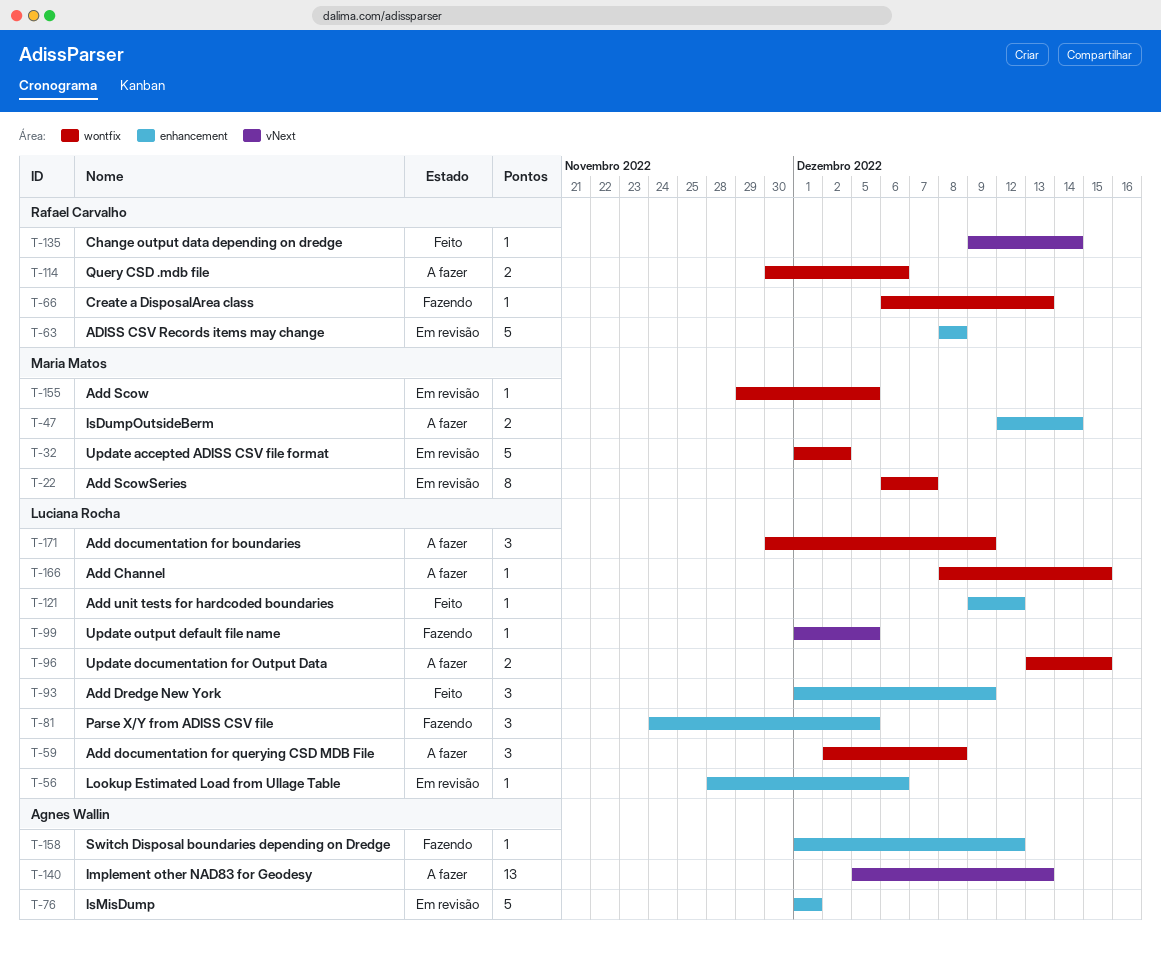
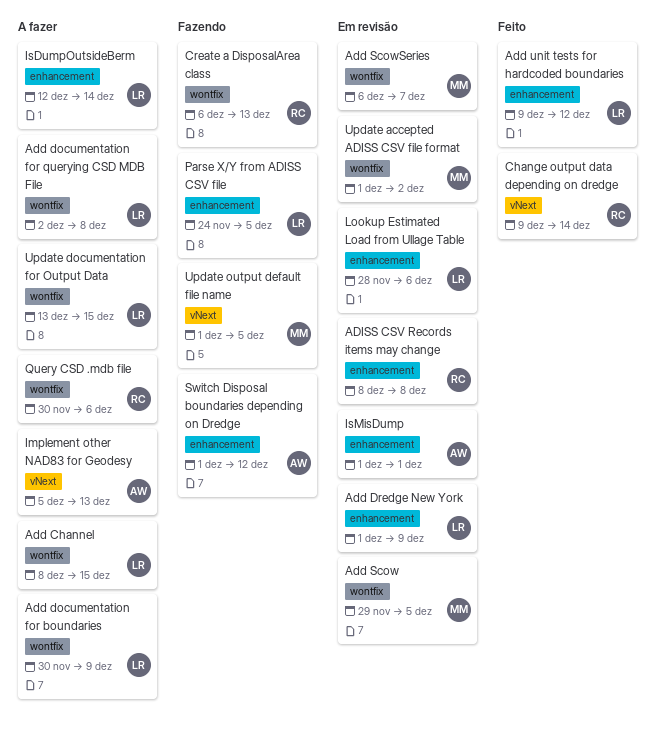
Add Dredge New York, status: Feito -> Em revisão
IsDumpOutsideBerm, owner: Maria Matos -> Luciana Rocha
Update output default file name, owner: Luciana Rocha -> Maria Matos

